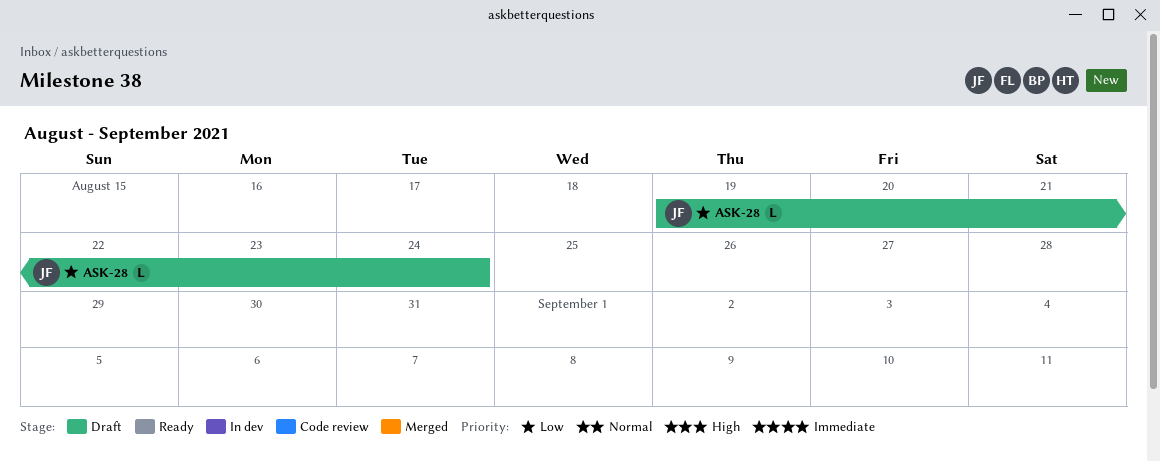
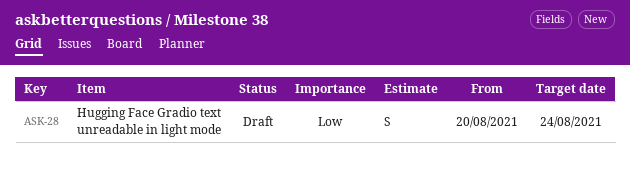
ASK-28, estimate: L -> S
ASK-28, start: Aug 19 -> Aug 20

